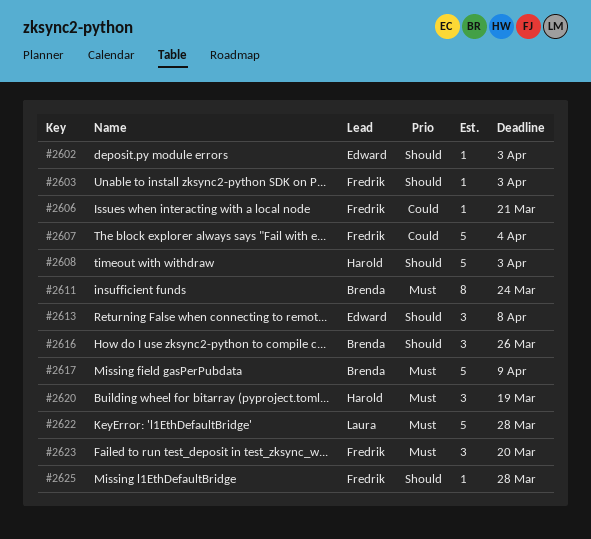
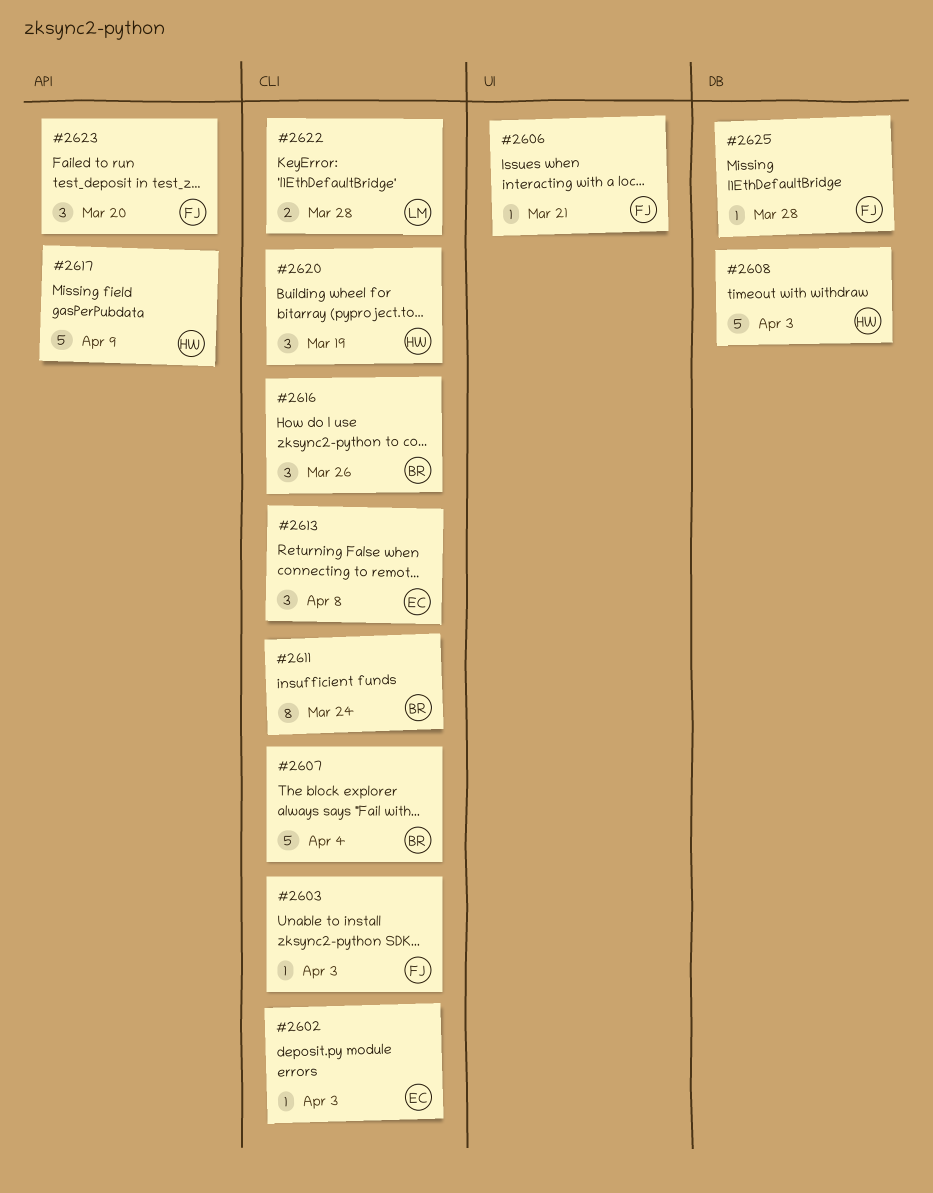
#2607, owner: Fredrik -> Brenda
#2617, owner: Brenda -> Harold
#2622, estimate: 5 -> 2

